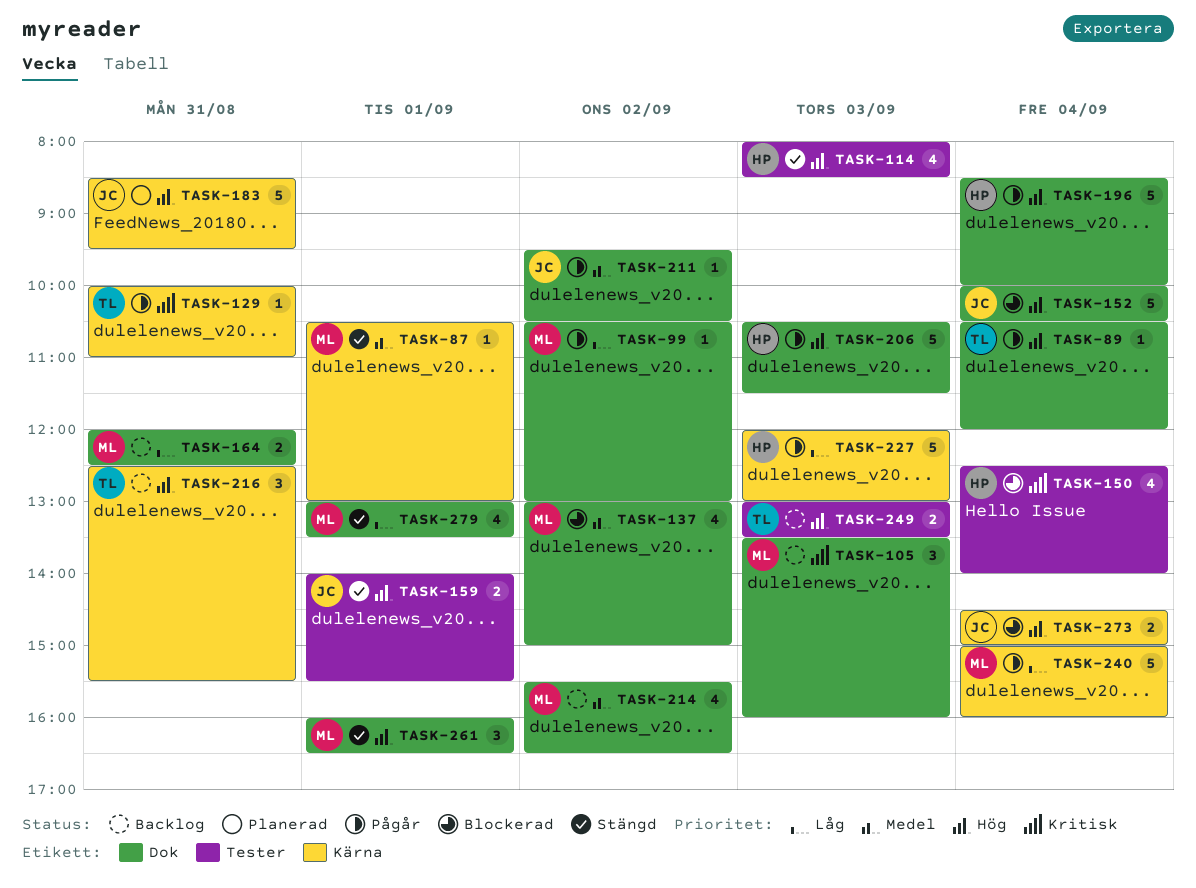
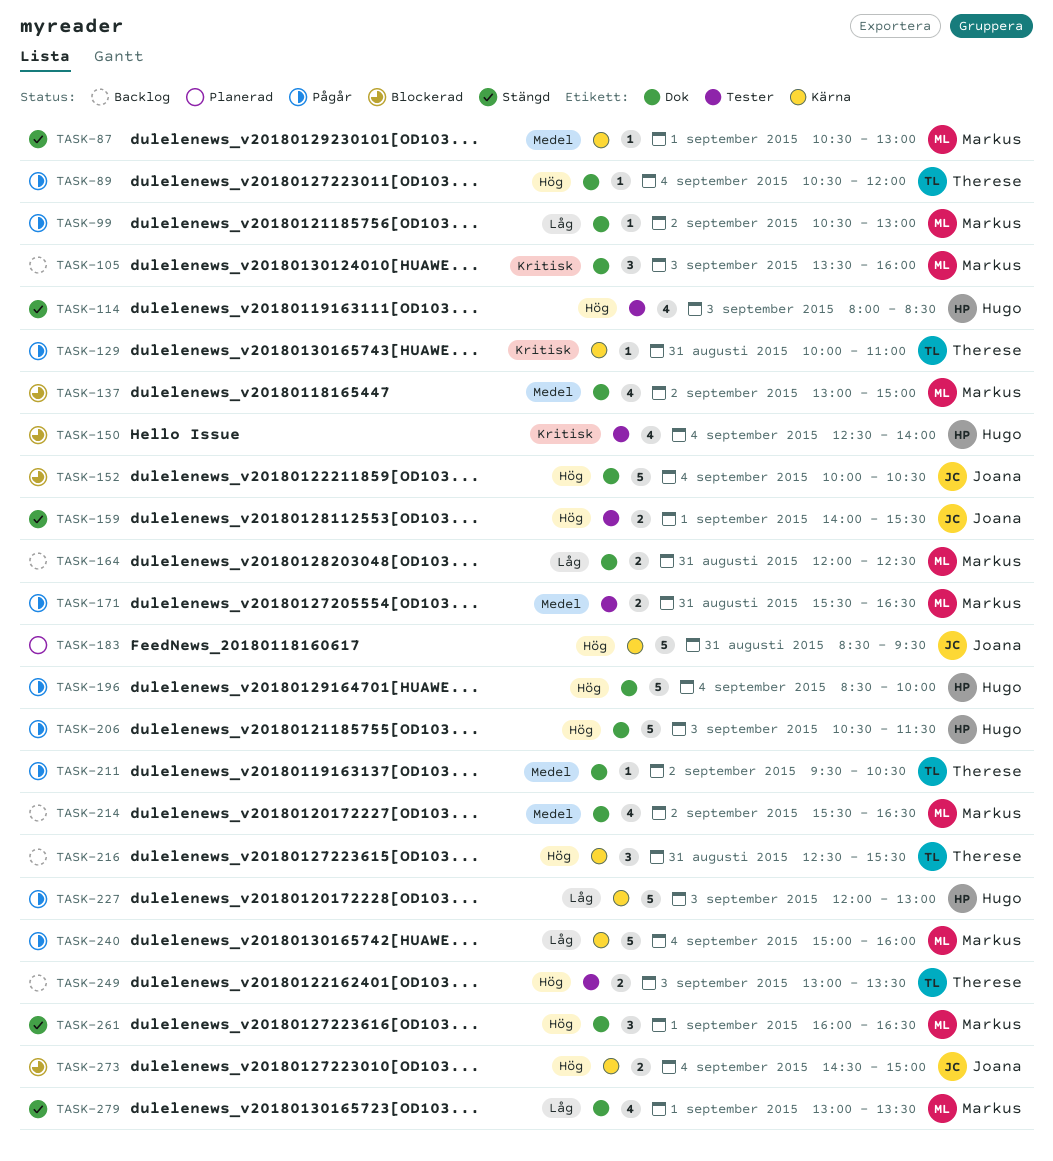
TASK-171: none -> present
TASK-211, owner: Joana -> Therese

